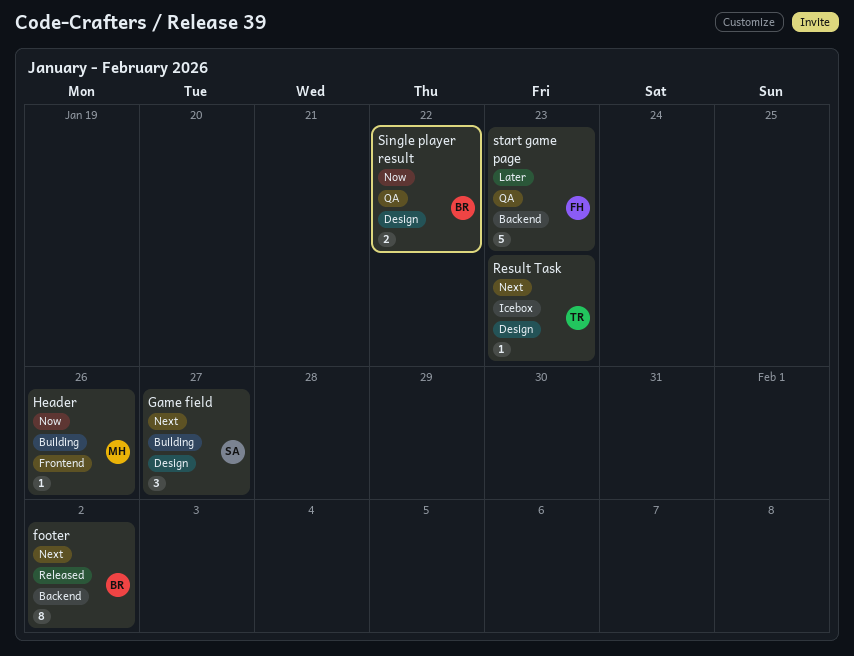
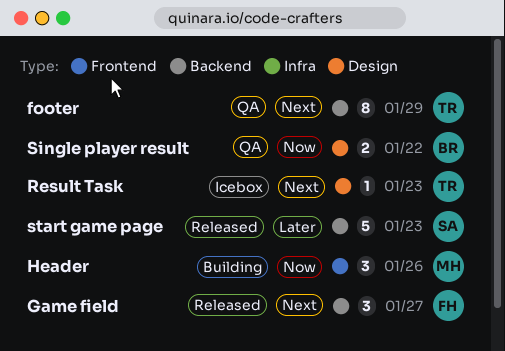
footer, status: Released -> QA
footer, owner: BR -> TR
footer, due: Feb 2 -> Jan 29
Game field, status: Building -> Released
Game field, owner: SA -> FH
Game field, label: Design -> Backend
Header, estimate: 1 -> 3
start game page, status: QA -> Released
start game page, owner: FH -> SA

